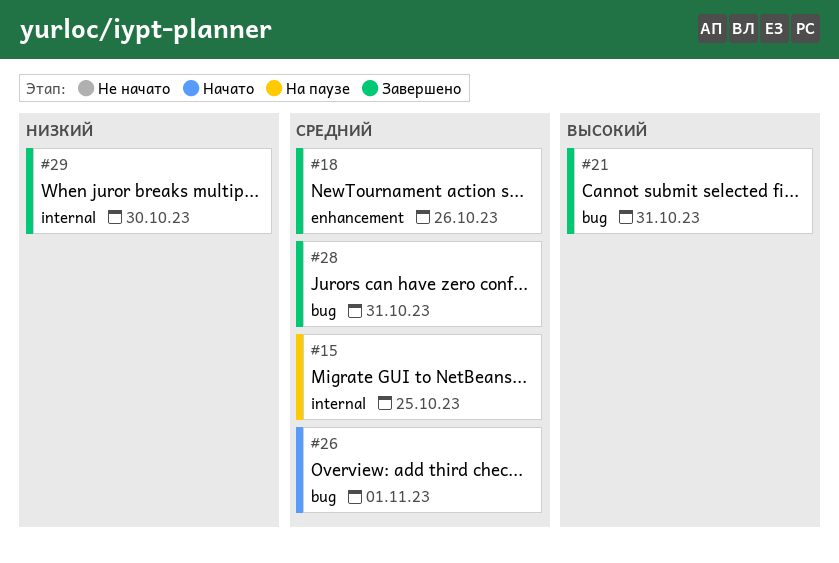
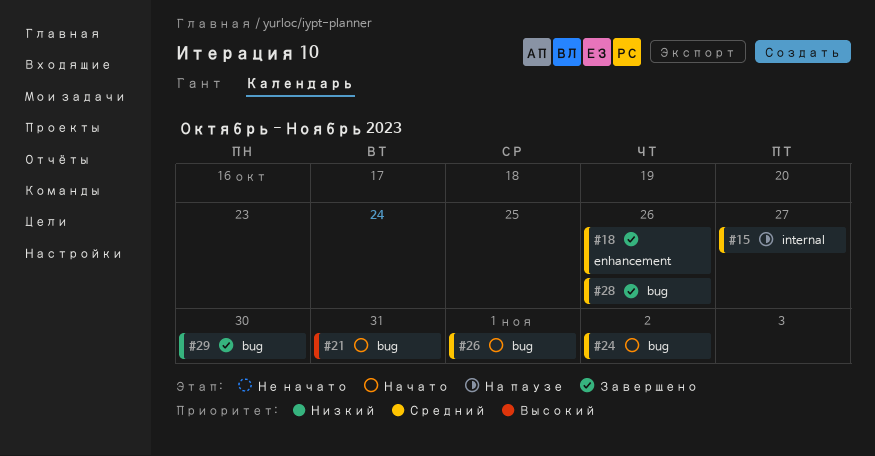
#15, due: Oct 25 -> Oct 27
#21, status: Завершено -> Начато
#24: none -> present
#28, due: Oct 31 -> Oct 26
#29, label: internal -> bug

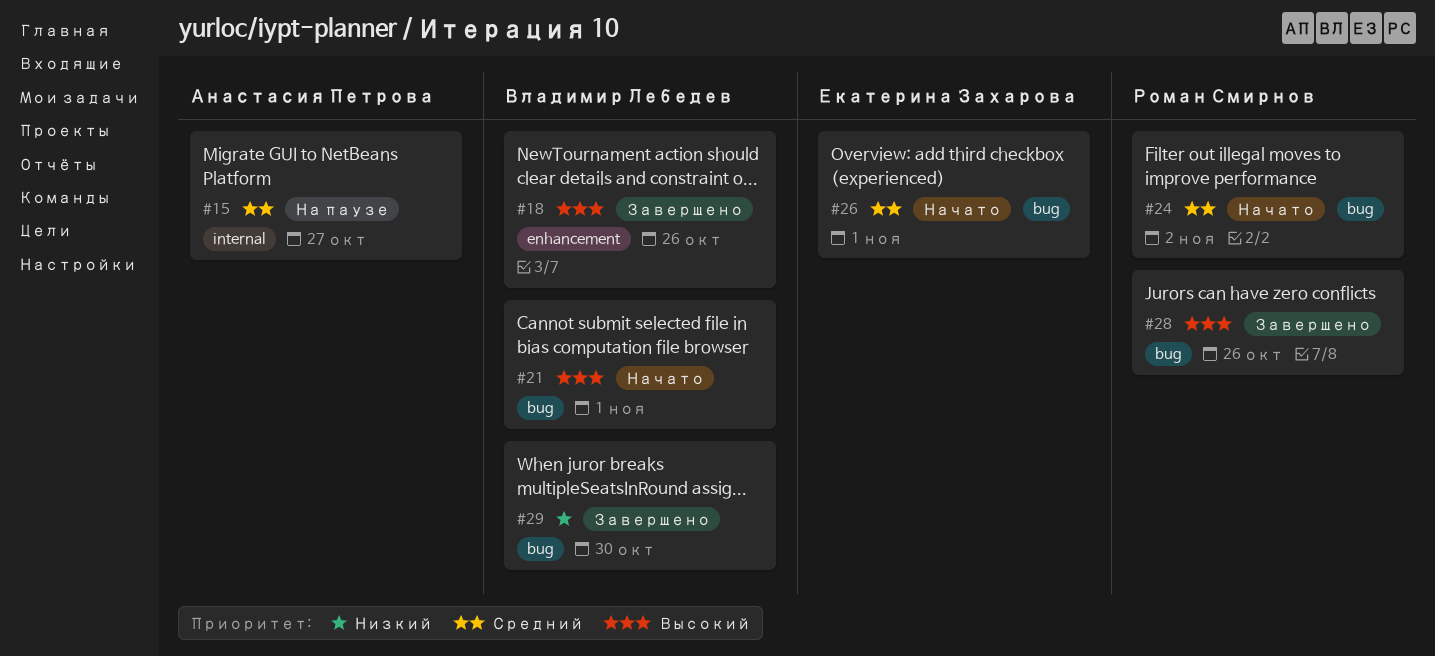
#18, priority: Средний -> Высокий
#21, due: Oct 31 -> Nov 1
#28, priority: Средний -> Высокий

